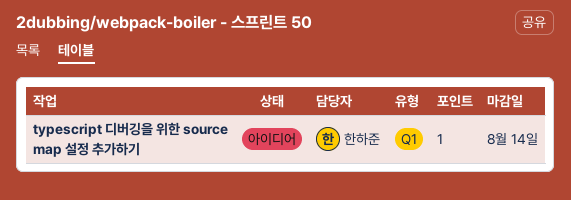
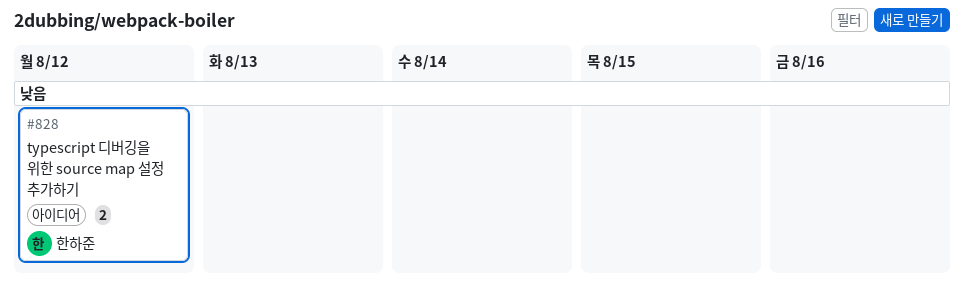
typescript 디버깅을 위한 source map 설정 추가하기, estimate: 1 -> 2
typescript 디버깅을 위한 source map 설정 추가하기, due: Aug 14 -> Aug 12

